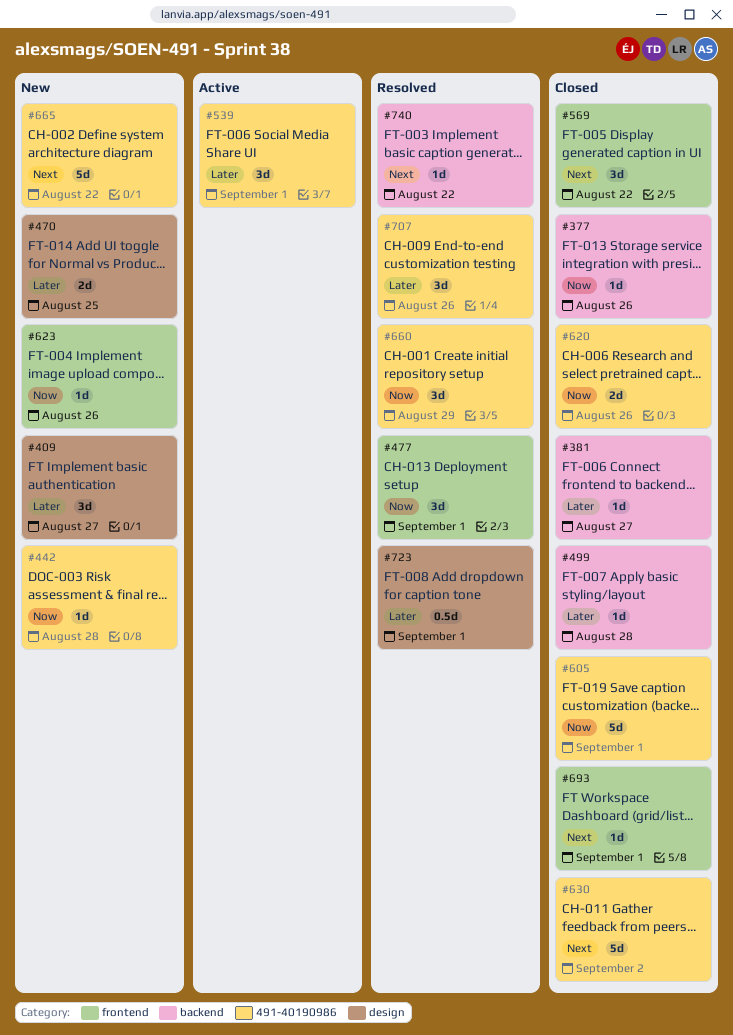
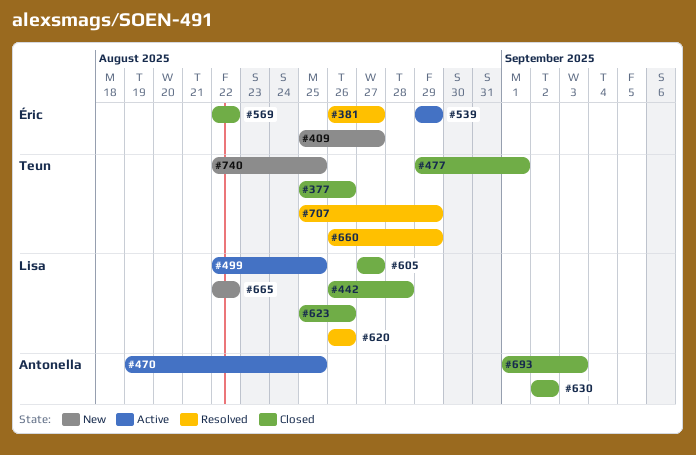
#381, status: Closed -> Resolved
#442, status: New -> Closed
#470, status: New -> Active
#477, status: Resolved -> Closed
#499, status: Closed -> Active
#499, due: Aug 28 -> Aug 25
#539, due: Sep 1 -> Aug 29
#605, due: Sep 1 -> Aug 27
#620, status: Closed -> Resolved
#623, status: New -> Closed
#693, due: Sep 1 -> Sep 3
#707, due: Aug 26 -> Aug 29
#723: present -> none
#740, status: Resolved -> New
#740, due: Aug 22 -> Aug 25

